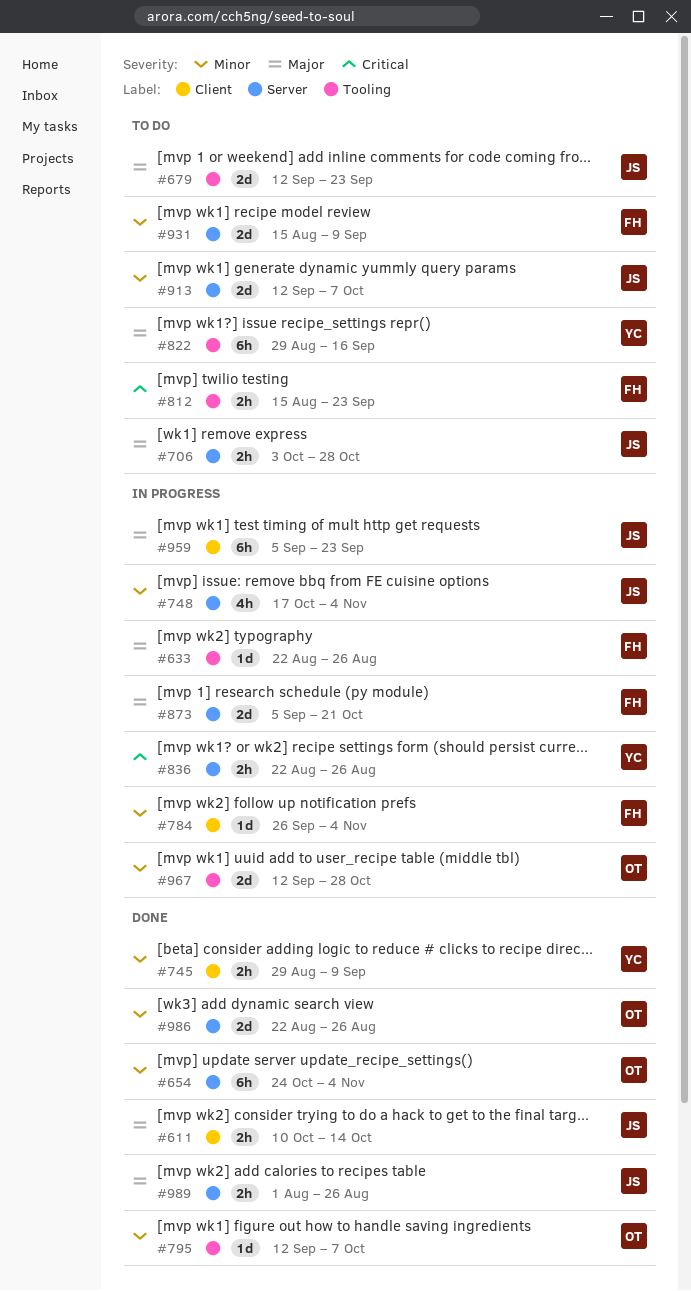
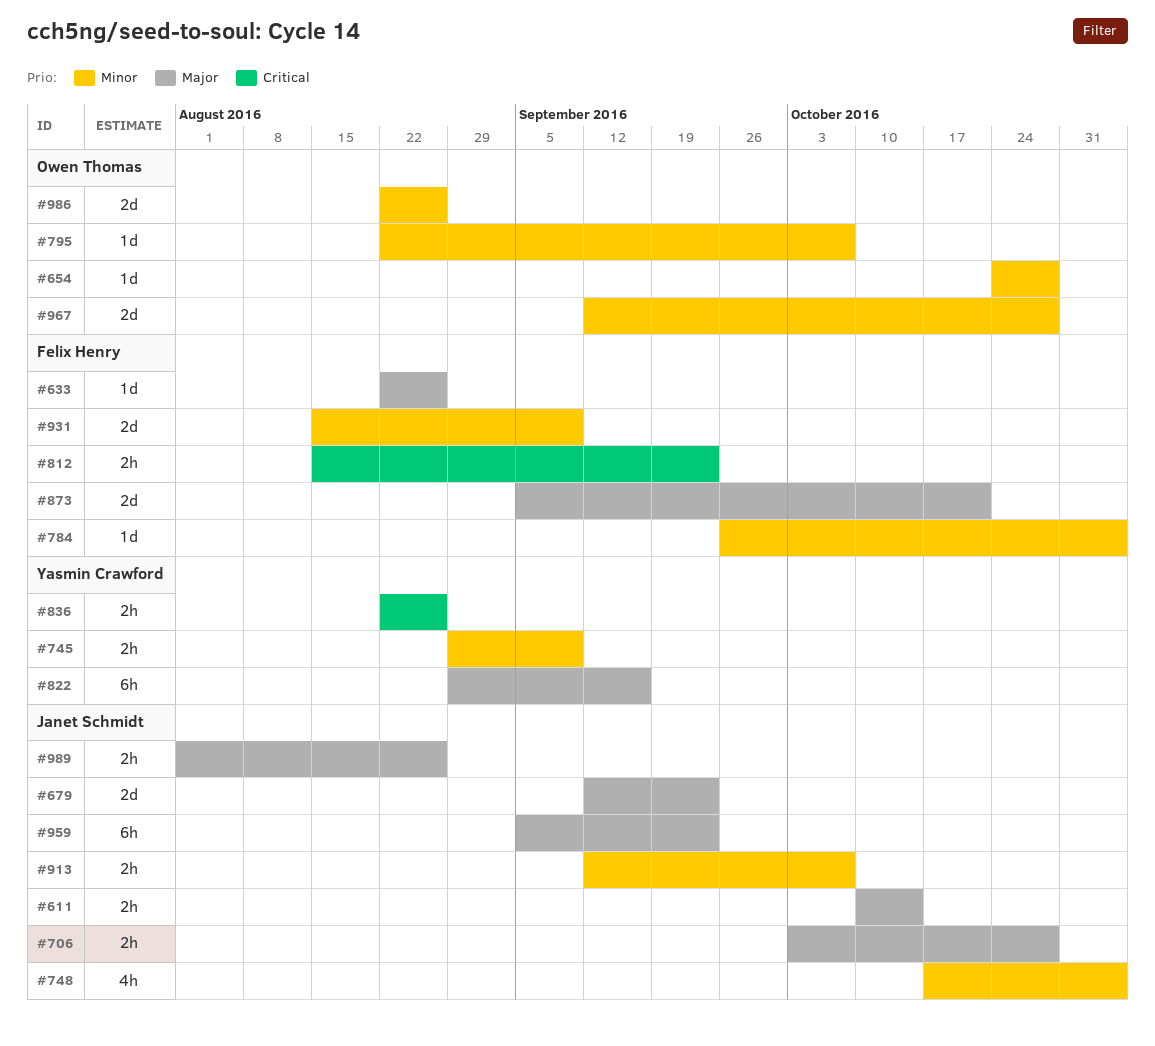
#654, estimate: 6h -> 1d
#654, due: Nov 4 -> Oct 28
#795, start: Sep 12 -> Aug 22
#913, estimate: 2d -> 2h

